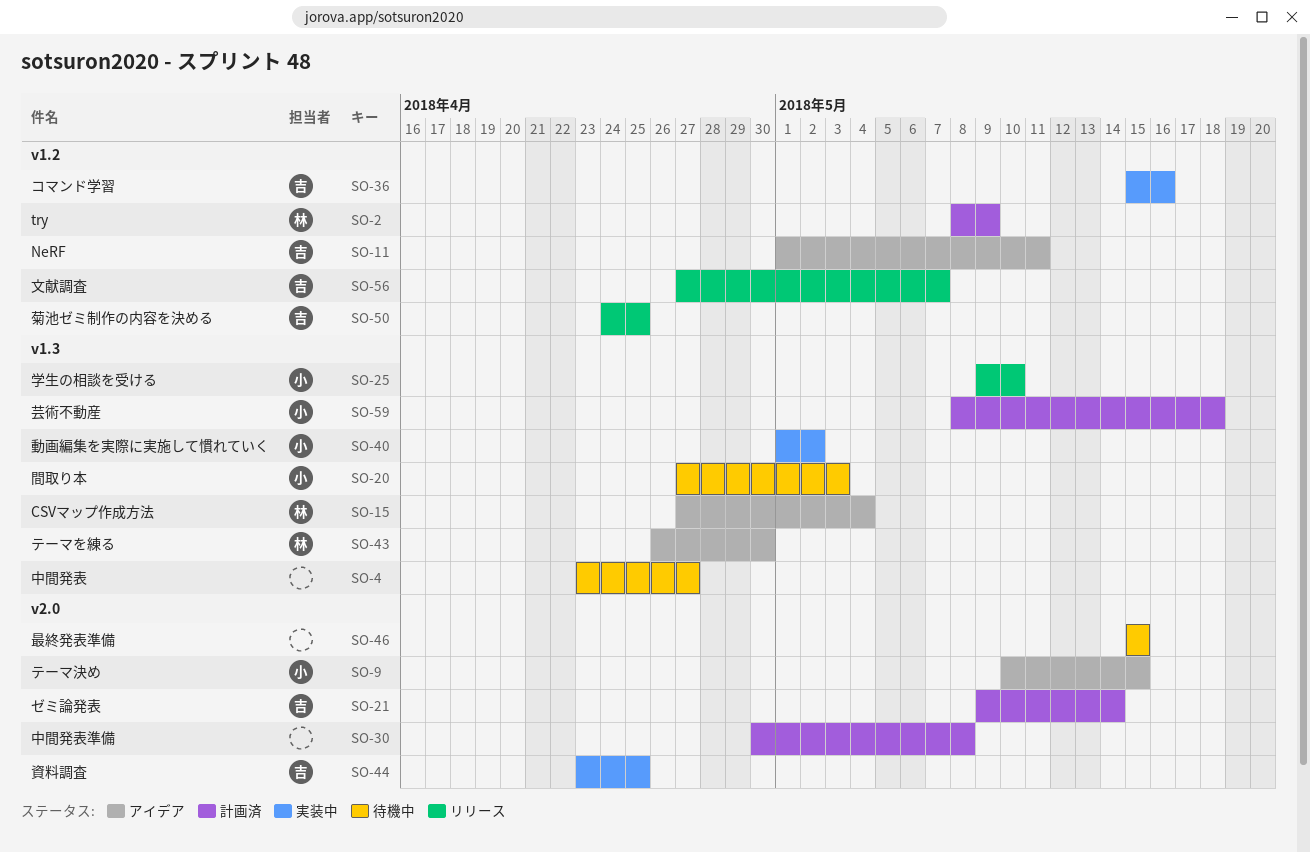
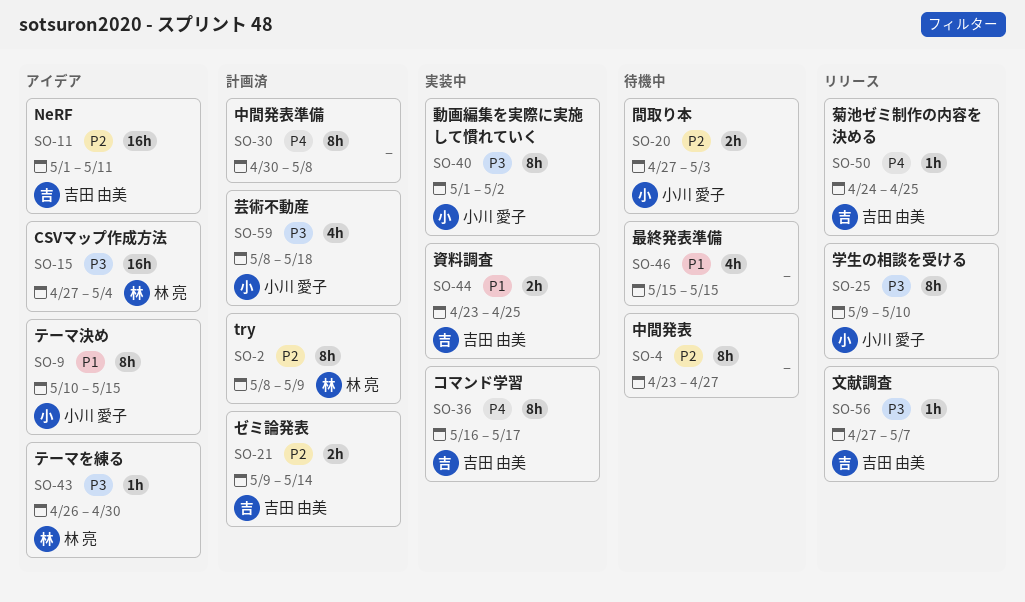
SO-36, start: May 15 -> May 16
SO-36, due: May 16 -> May 17

